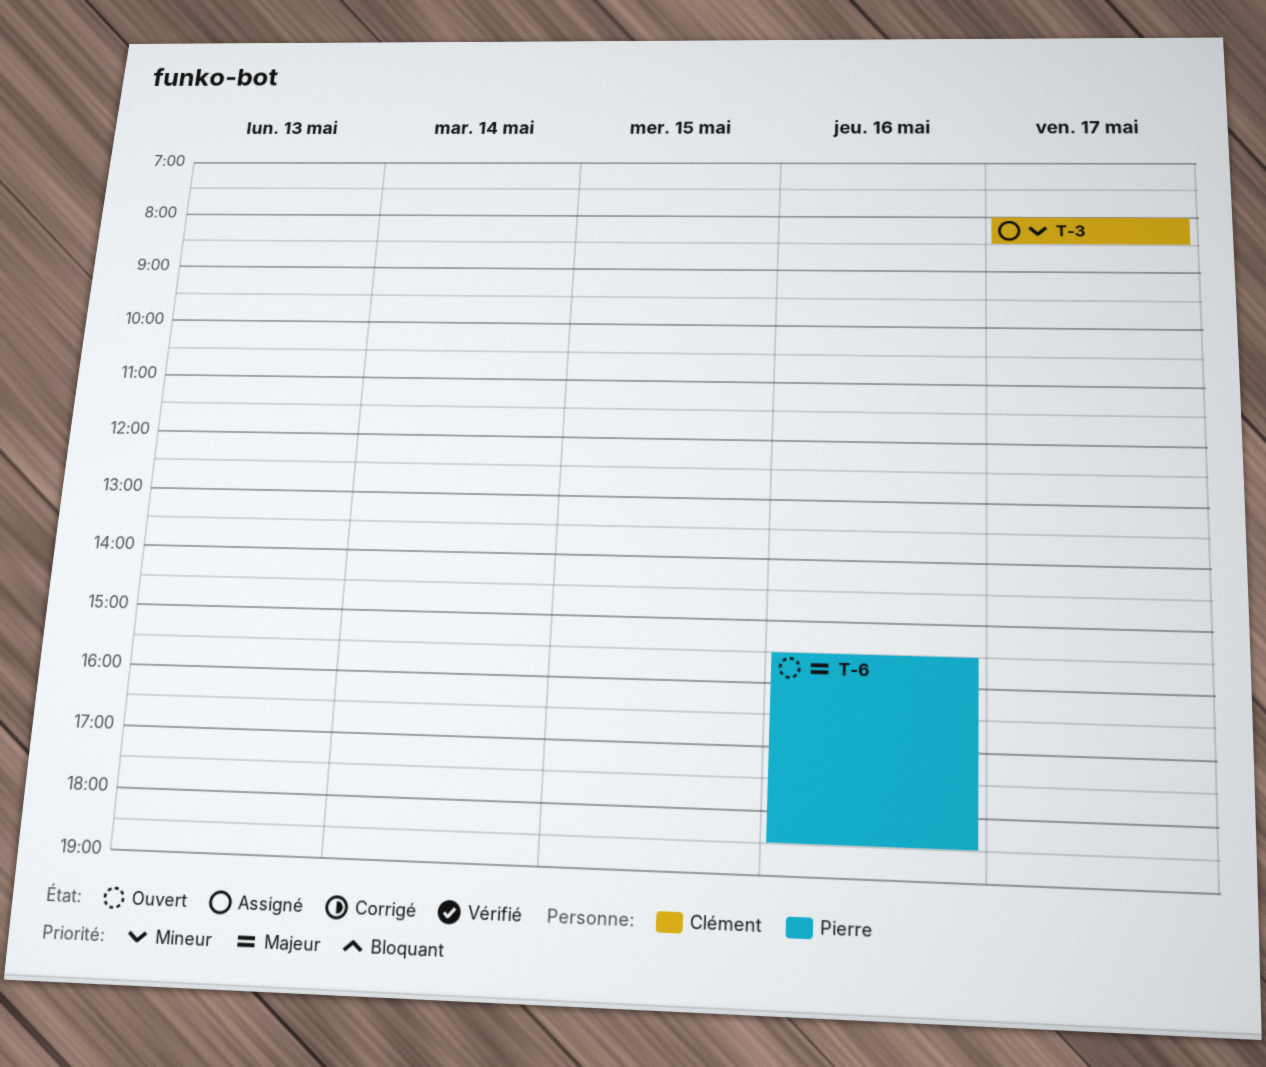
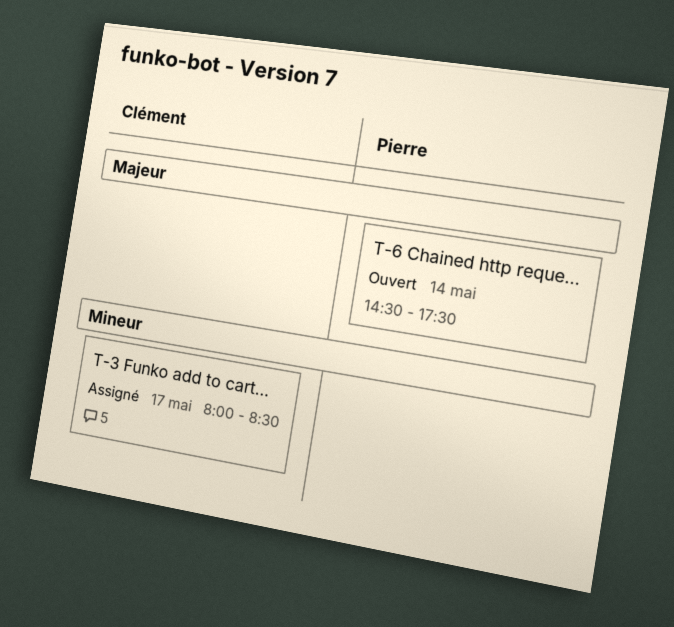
T-6, day: May 16 -> May 14
T-6, begins: 15:30 -> 14:30
T-6, ends: 18:30 -> 17:30

